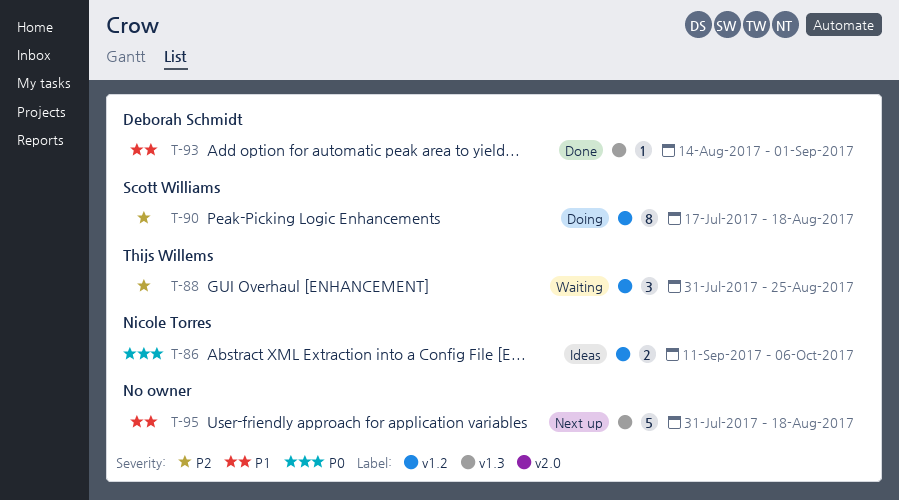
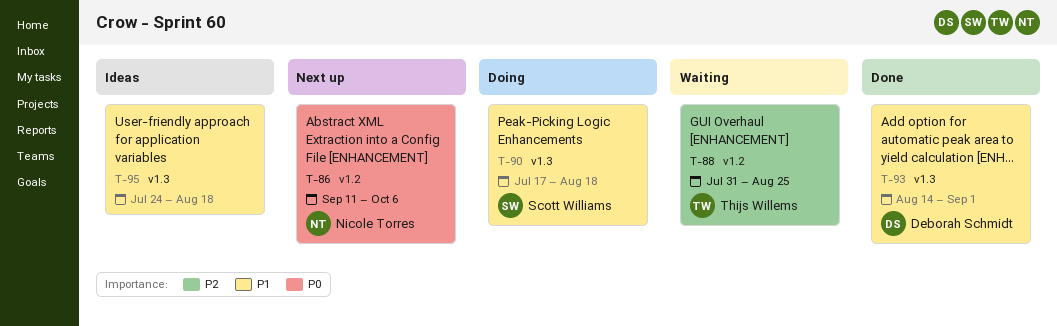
T-86, status: Ideas -> Next up
T-90, priority: P2 -> P1
T-90, label: v1.2 -> v1.3
T-95, status: Next up -> Ideas
T-95, start: Jul 31 -> Jul 24

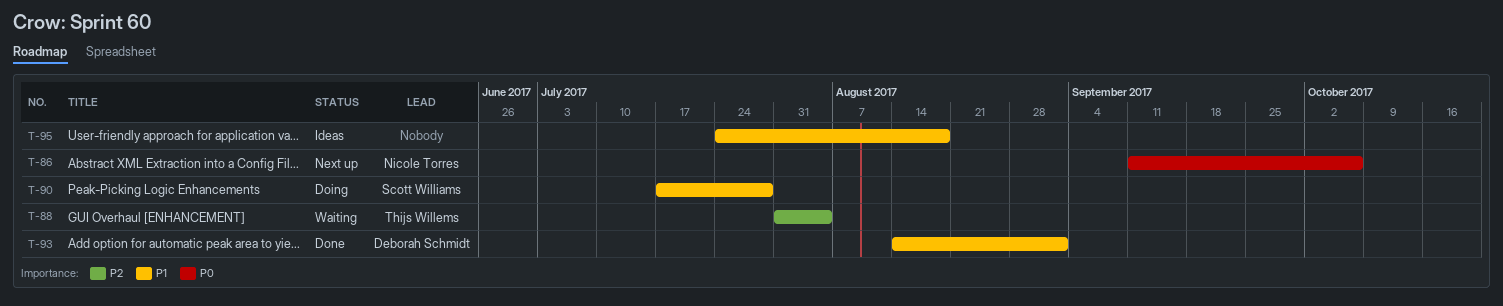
T-88, due: Aug 25 -> Aug 4
T-90, due: Aug 18 -> Jul 28

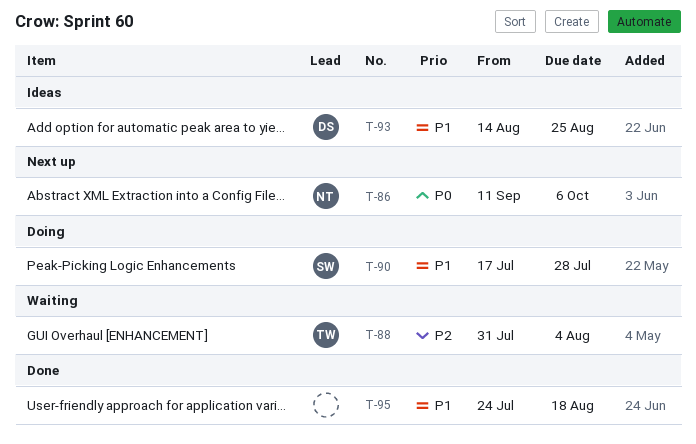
T-93, status: Done -> Ideas
T-93, due: Sep 1 -> Aug 25
T-95, status: Ideas -> Done

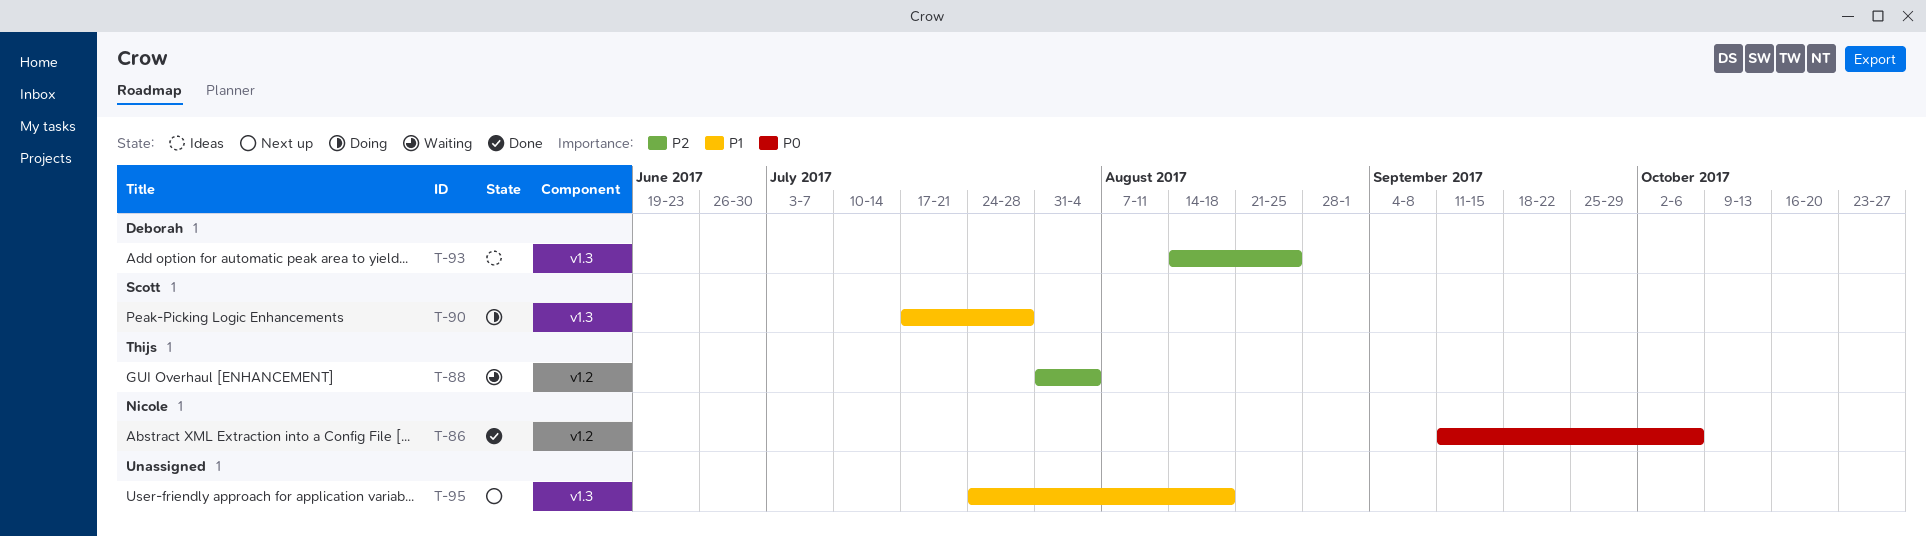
T-86, status: Next up -> Done
T-93, priority: P1 -> P2
T-95, status: Done -> Next up

